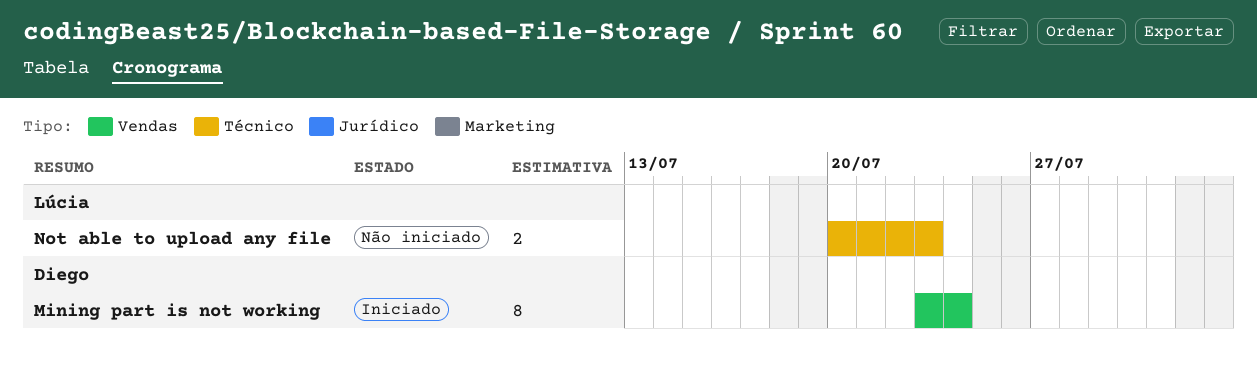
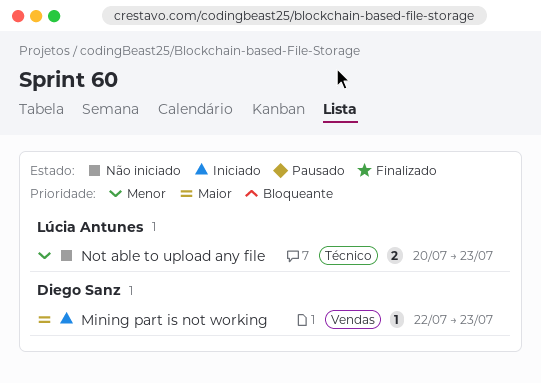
Mining part is not working, estimate: 8 -> 1
Mining part is not working, start: Jul 23 -> Jul 22
Mining part is not working, due: Jul 24 -> Jul 23

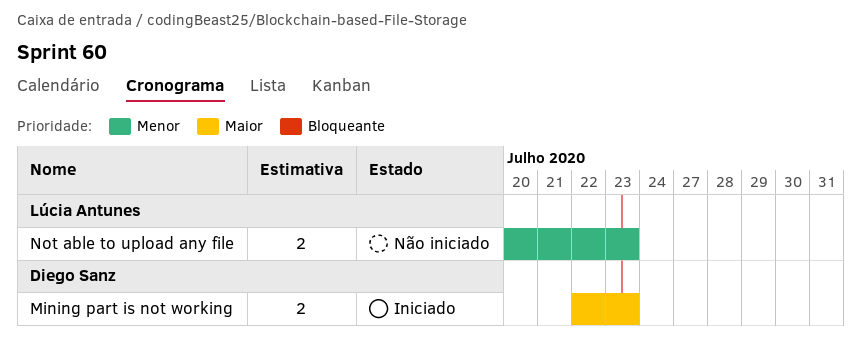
Mining part is not working, estimate: 1 -> 2

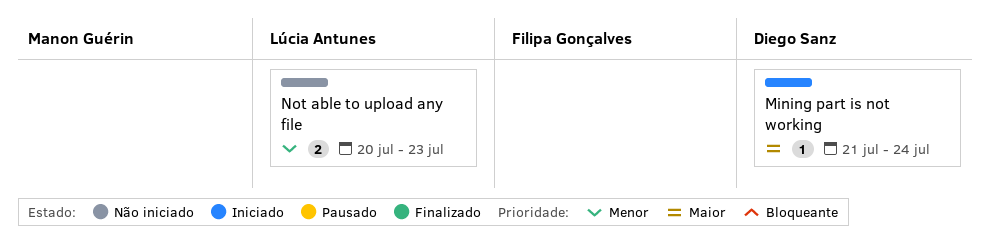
Mining part is not working, estimate: 2 -> 1
Mining part is not working, start: Jul 22 -> Jul 21
Mining part is not working, due: Jul 23 -> Jul 24

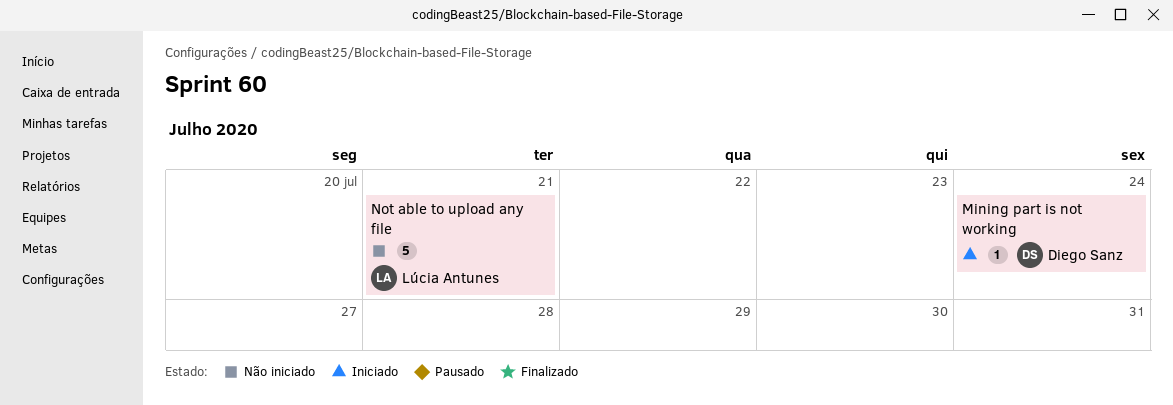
Not able to upload any file, estimate: 2 -> 5
Not able to upload any file, due: Jul 23 -> Jul 21

